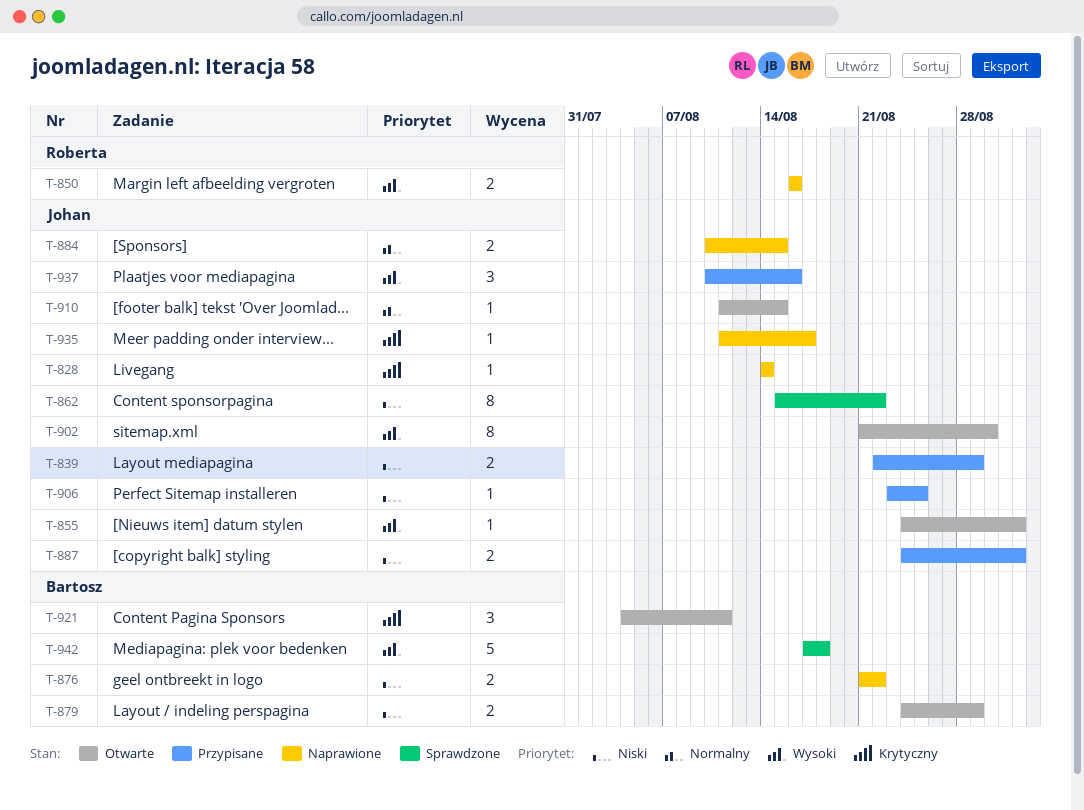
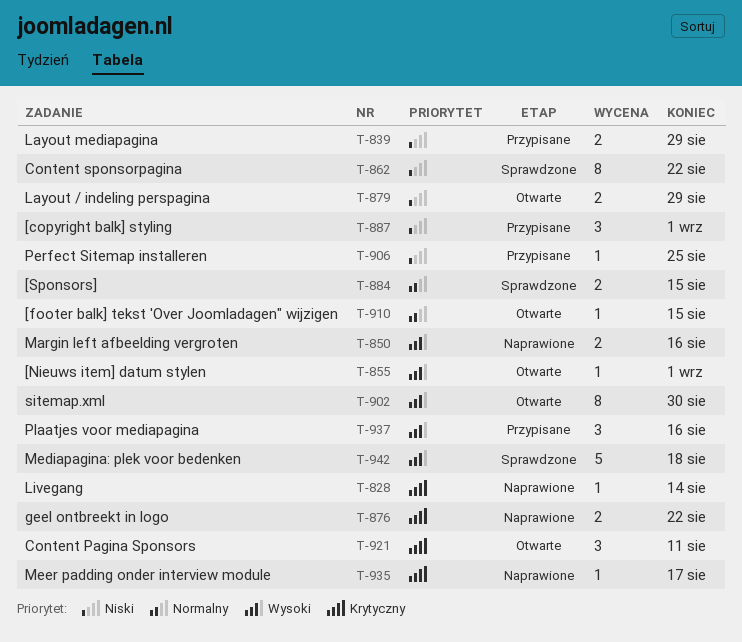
T-876, priority: Niski -> Krytyczny
T-884, status: Naprawione -> Sprawdzone
T-887, estimate: 2 -> 3

